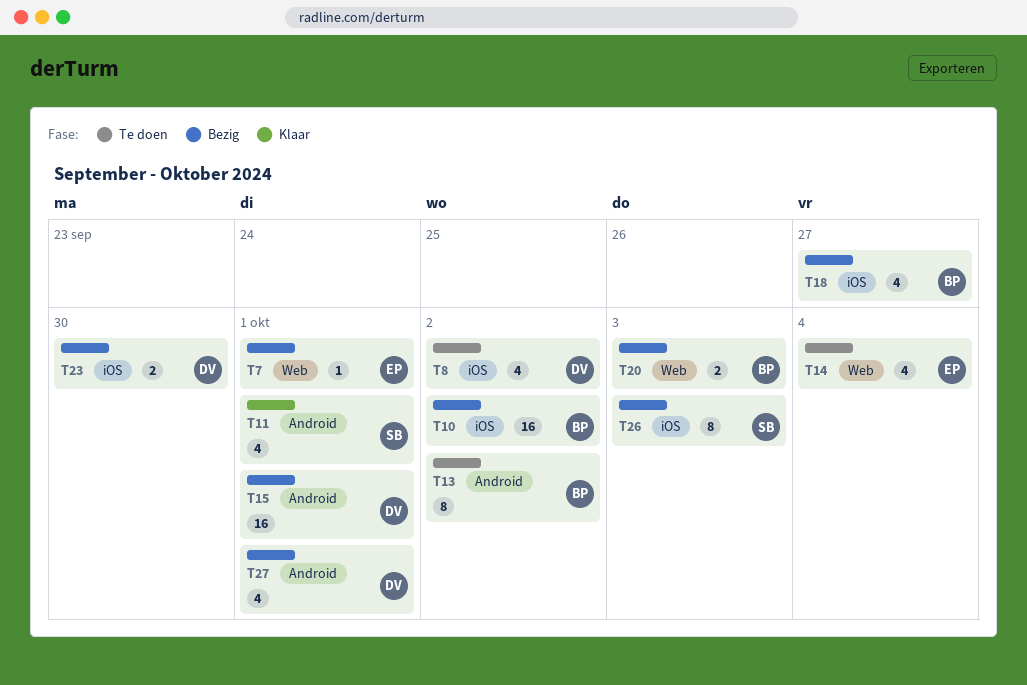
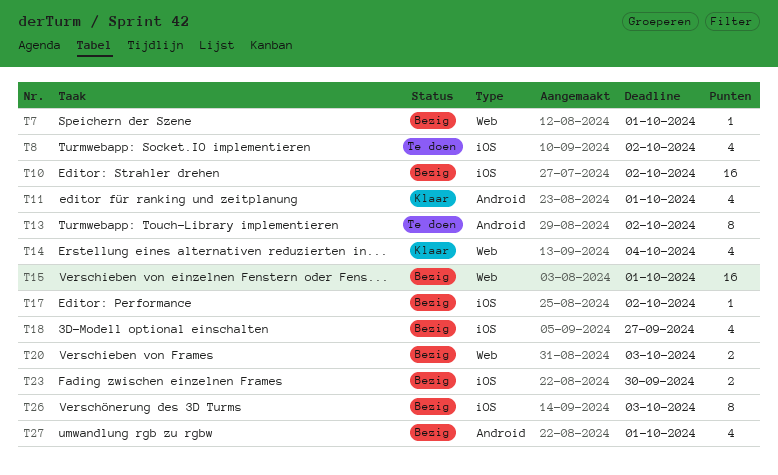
T14, status: Te doen -> Klaar
T15, label: Android -> Web
T17: none -> present

